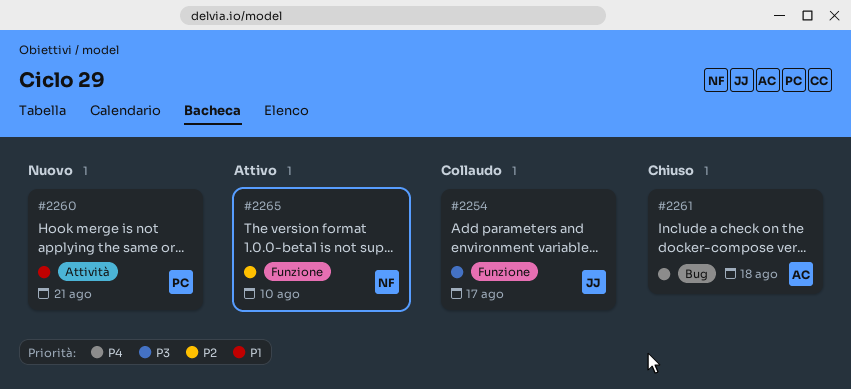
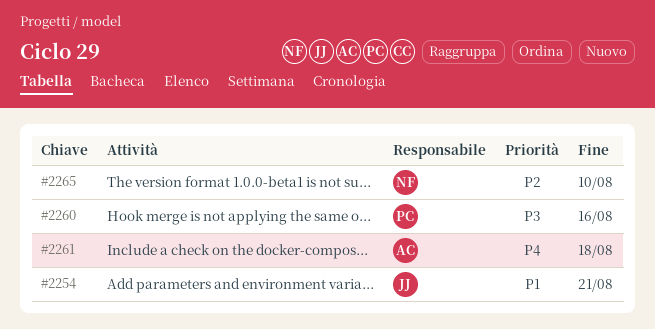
#2254, priority: P3 -> P1
#2254, due: Aug 17 -> Aug 21
#2260, priority: P1 -> P3
#2260, due: Aug 21 -> Aug 16

